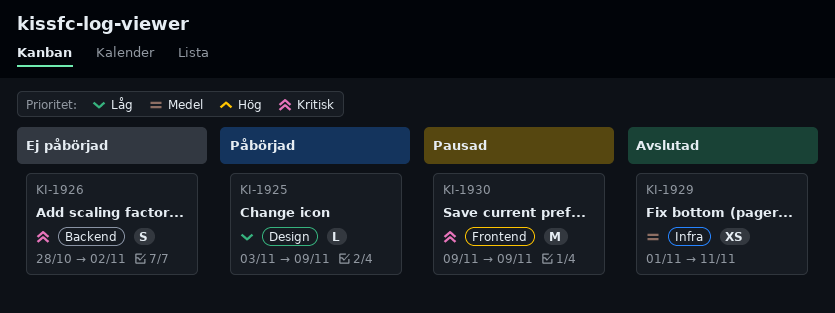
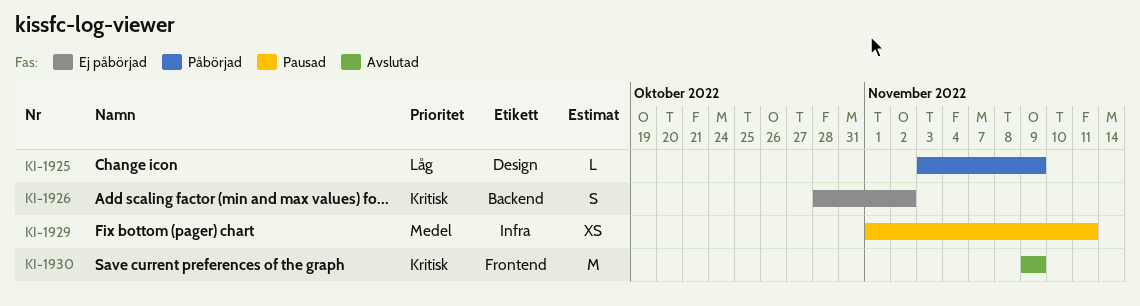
KI-1929, status: Avslutad -> Pausad
KI-1930, status: Pausad -> Avslutad

